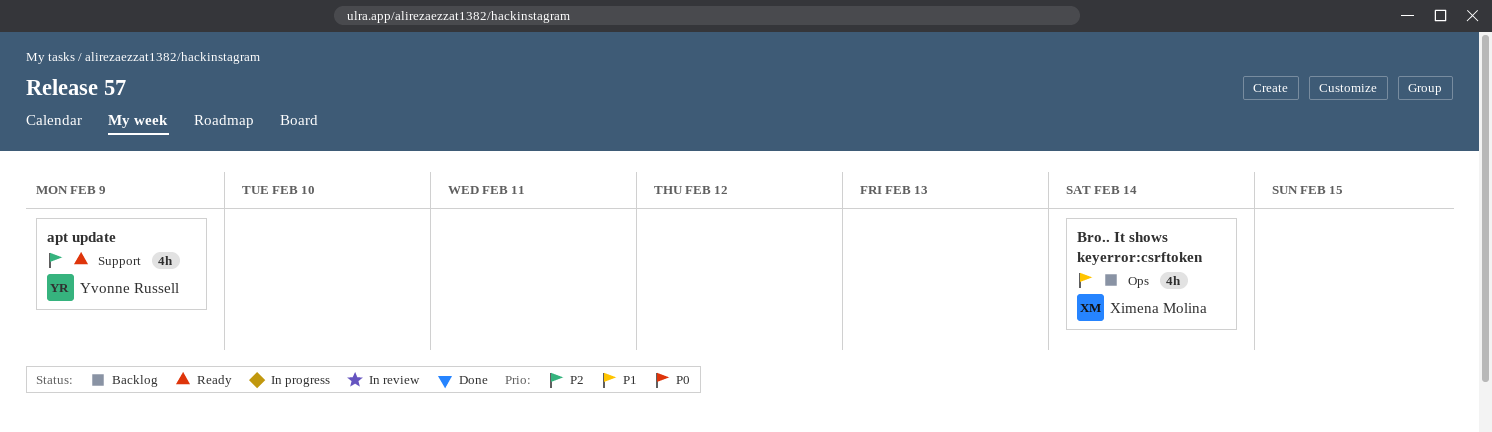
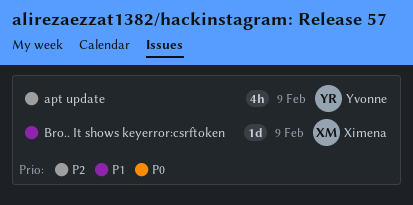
Bro.. It shows keyerror:csrftoken, estimate: 4h -> 1d
Bro.. It shows keyerror:csrftoken, due: Feb 14 -> Feb 9

